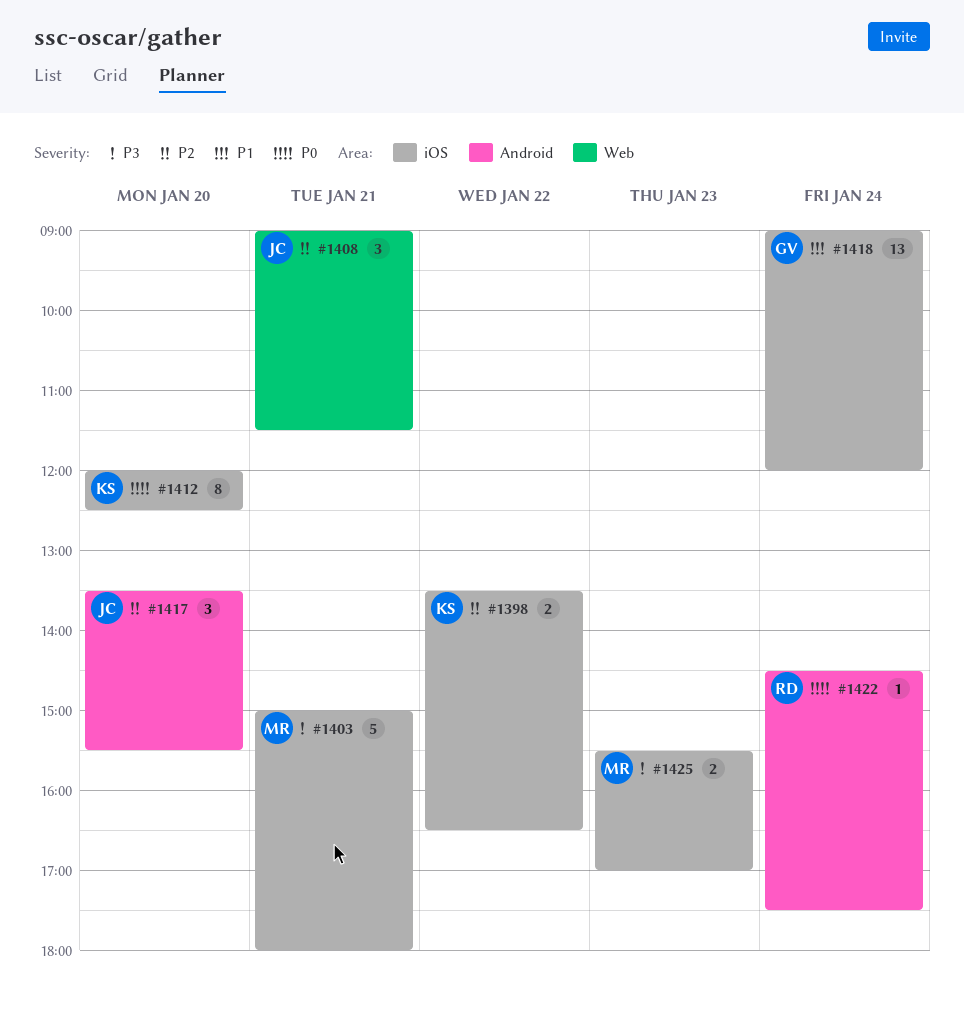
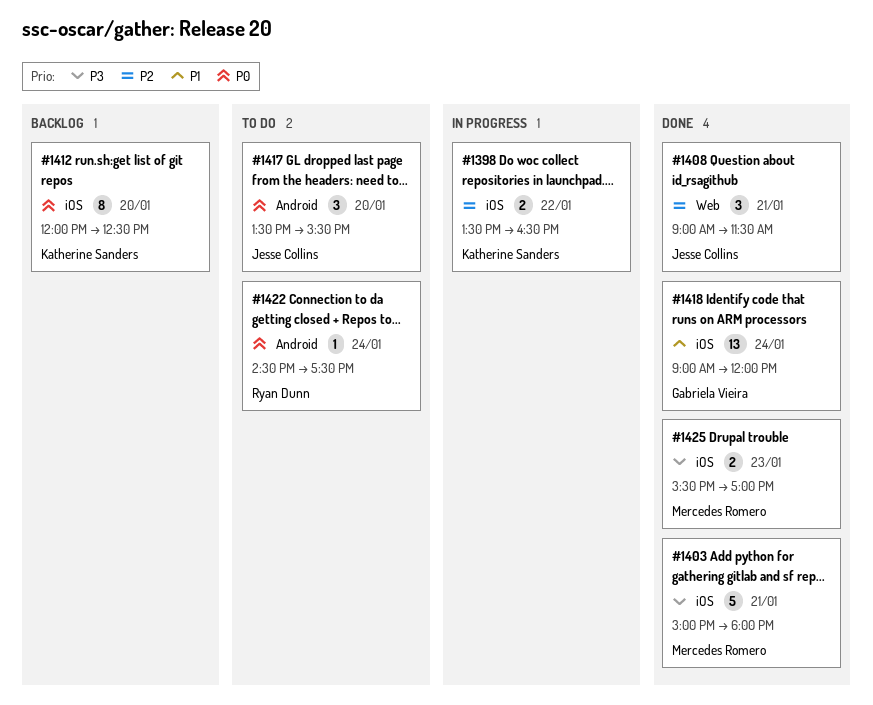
#1417, priority: P2 -> P0

